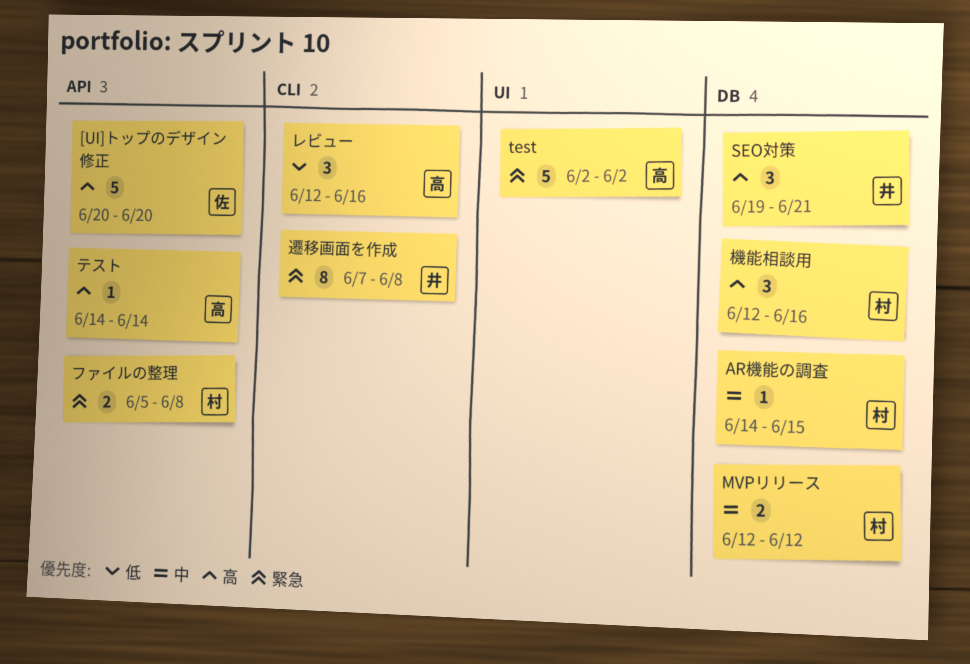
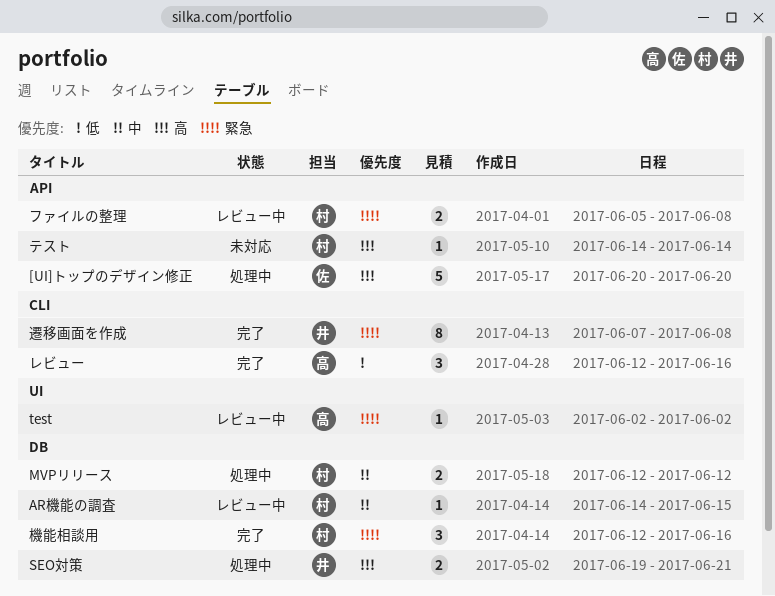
SEO対策, estimate: 3 -> 2
test, estimate: 5 -> 1
テスト, owner: 高 -> 村
機能相談用, priority: 高 -> 緊急

